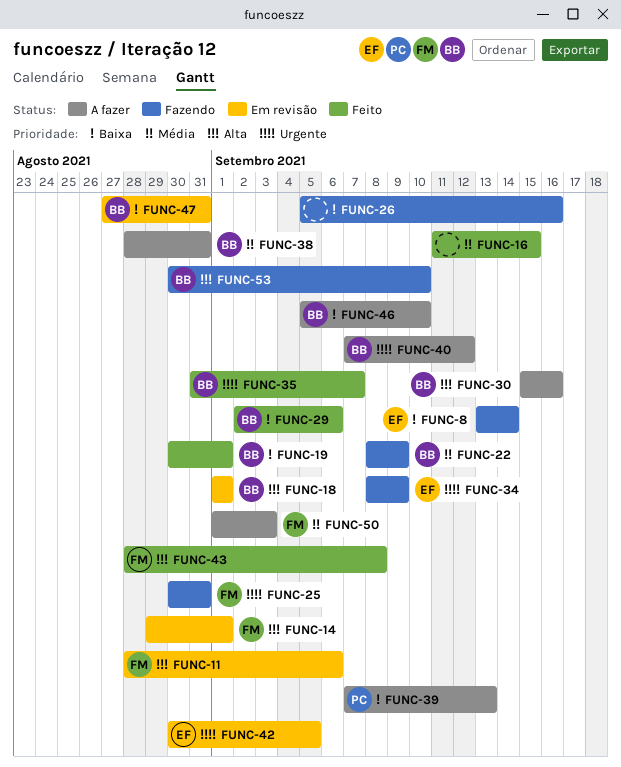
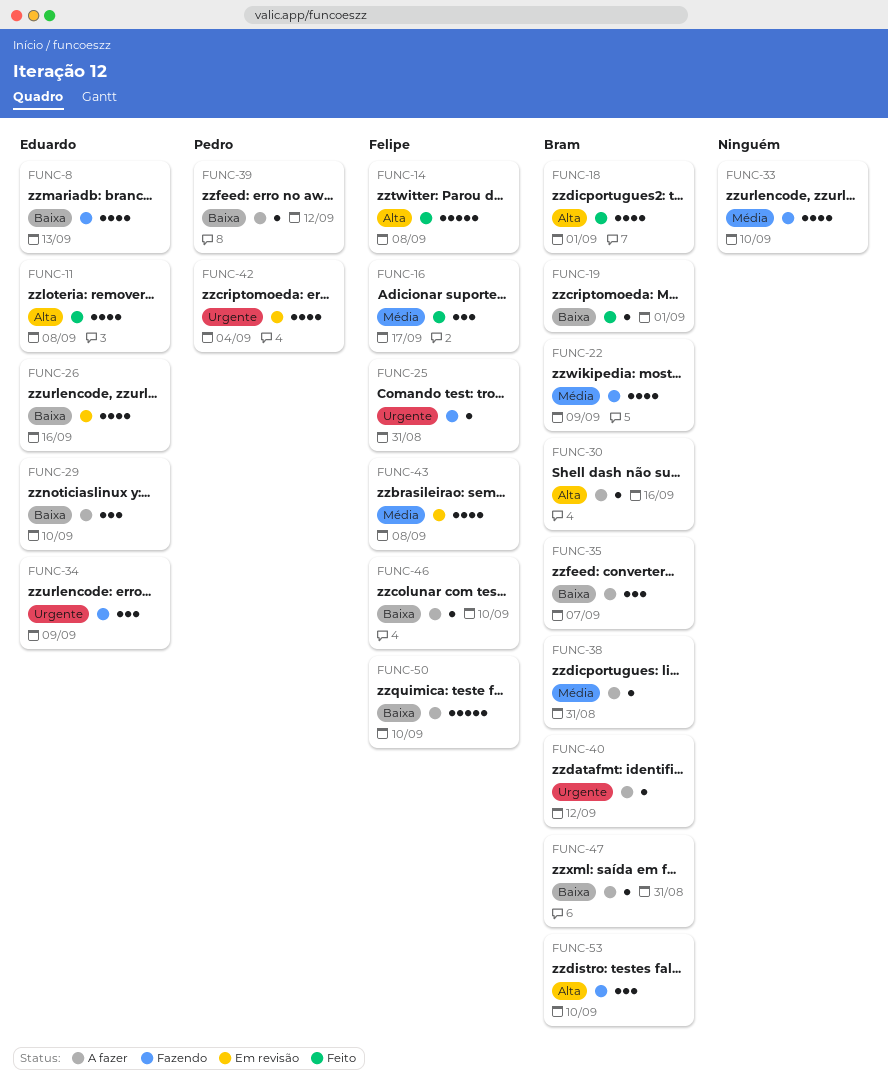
FUNC-8, due: Sep 14 -> Sep 13
FUNC-11, status: Em revisão -> Feito
FUNC-11, owner: Felipe -> Eduardo
FUNC-11, due: Sep 6 -> Sep 8
FUNC-14, status: Em revisão -> Feito
FUNC-14, due: Sep 1 -> Sep 8
FUNC-16, owner: none -> Felipe
FUNC-16, due: Sep 15 -> Sep 17
FUNC-18, status: Em revisão -> Feito
FUNC-26, status: Fazendo -> Em revisão
FUNC-26, owner: none -> Eduardo
FUNC-29, status: Feito -> A fazer
FUNC-29, owner: Bram -> Eduardo
FUNC-29, due: Sep 6 -> Sep 10
FUNC-33: none -> present
FUNC-35, status: Feito -> A fazer
FUNC-35, priority: Urgente -> Baixa
FUNC-39, due: Sep 13 -> Sep 12
FUNC-42, owner: Eduardo -> Pedro
FUNC-42, due: Sep 5 -> Sep 4
FUNC-43, status: Feito -> Em revisão
FUNC-43, priority: Alta -> Média
FUNC-46, owner: Bram -> Felipe
FUNC-47, status: Em revisão -> A fazer
FUNC-50, priority: Média -> Baixa
FUNC-50, due: Sep 3 -> Sep 10

